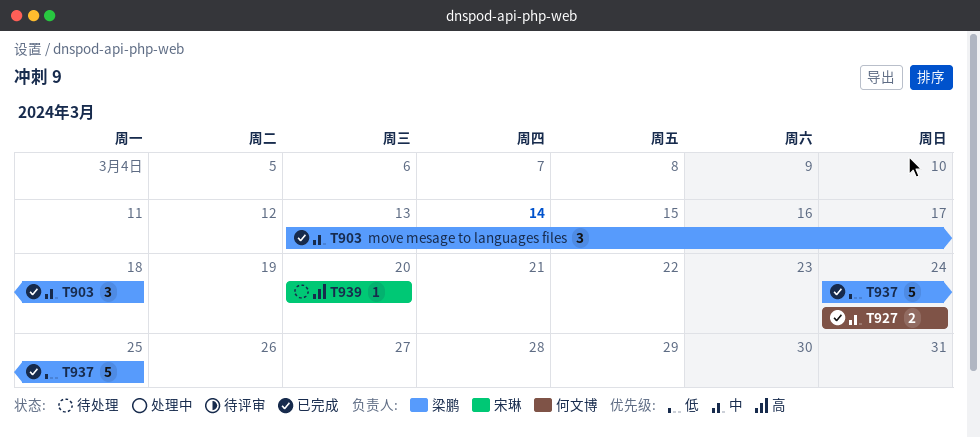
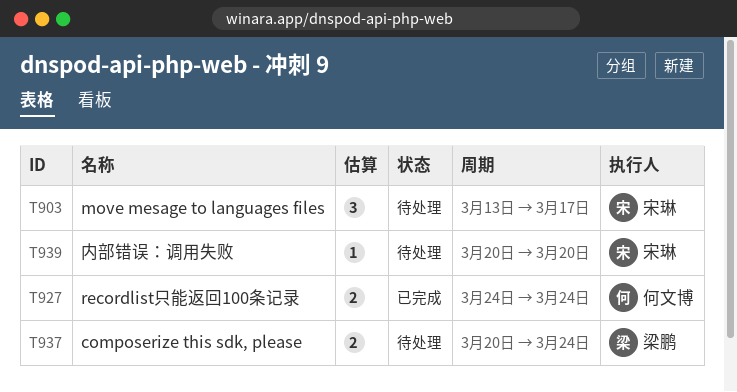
T903, status: 已完成 -> 待处理
T903, owner: 梁鹏 -> 宋琳
T903, due: Mar 18 -> Mar 17
T937, status: 已完成 -> 待处理
T937, estimate: 5 -> 2
T937, start: Mar 24 -> Mar 20
T937, due: Mar 25 -> Mar 24

